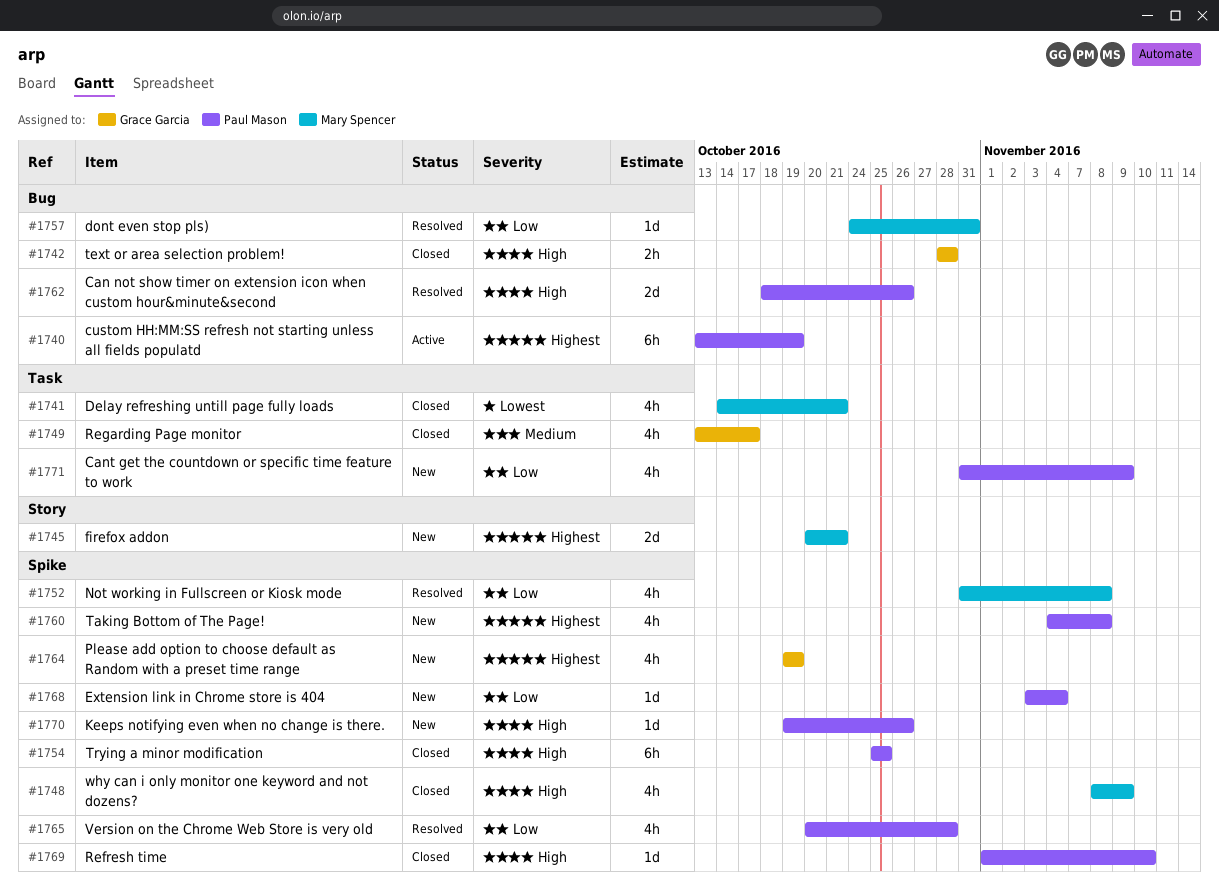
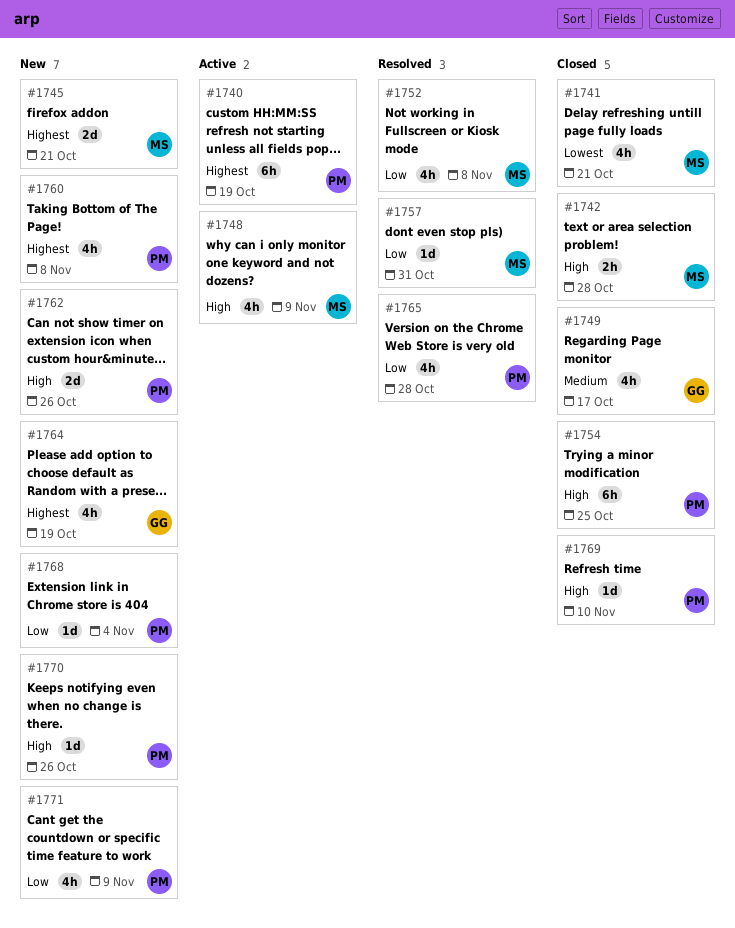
#1742, owner: Grace Garcia -> Mary Spencer
#1748, status: Closed -> Active
#1762, status: Resolved -> New

